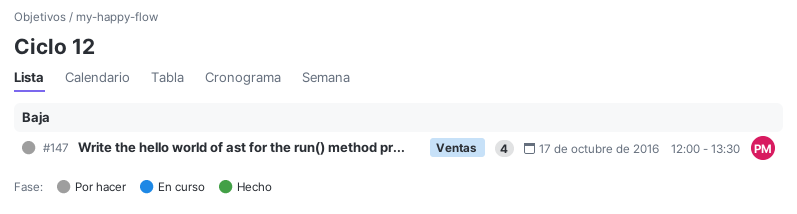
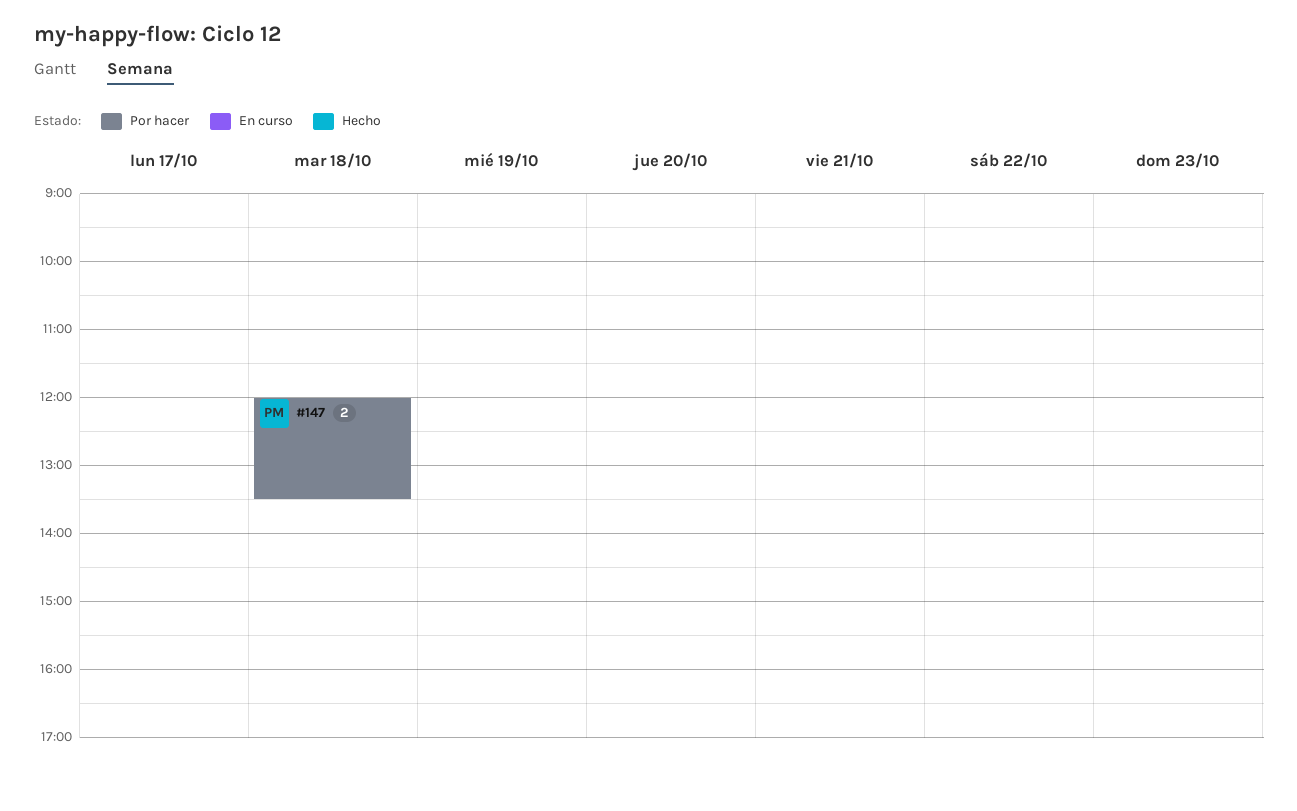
#147, estimate: 4 -> 2
#147, day: Oct 17 -> Oct 18

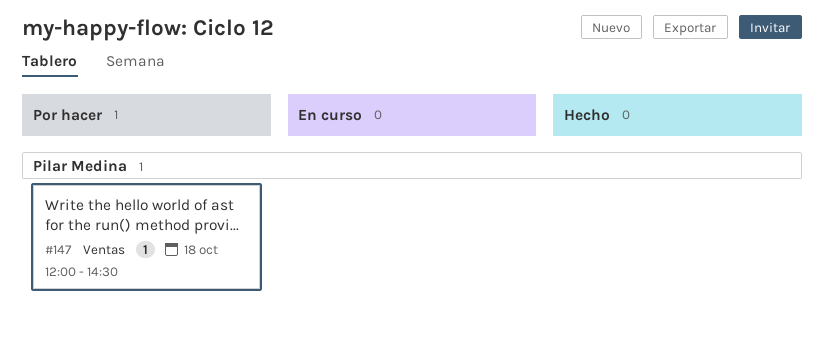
#147, estimate: 2 -> 1
#147, ends: 13:30 -> 14:30

